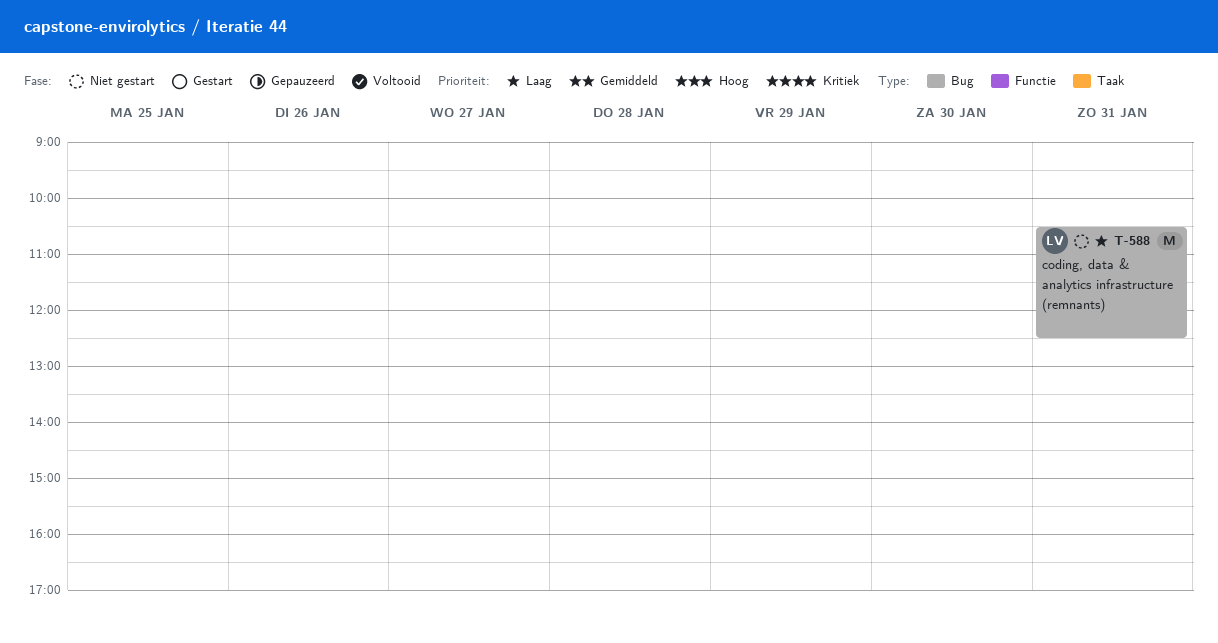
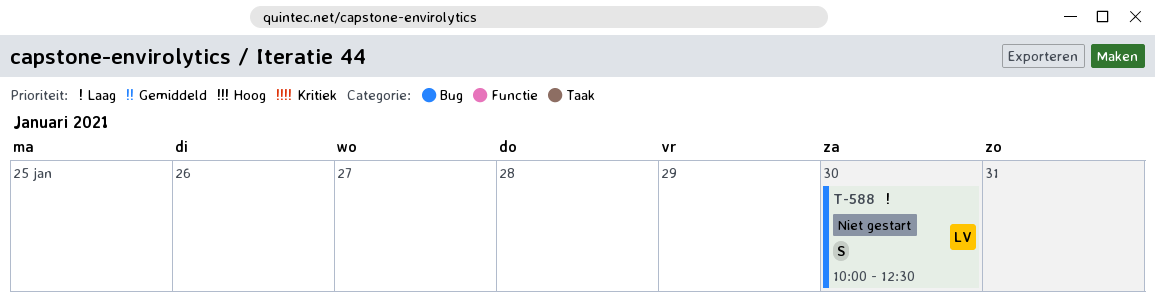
T-588, estimate: M -> S
T-588, day: Jan 31 -> Jan 30
T-588, begins: 10:30 -> 10:00

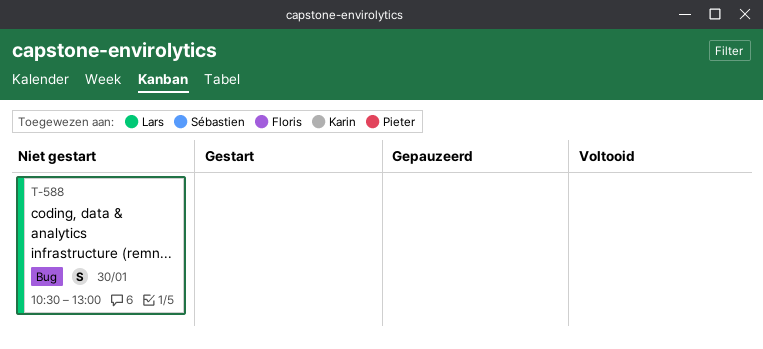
T-588, begins: 10:00 -> 10:30
T-588, ends: 12:30 -> 13:00

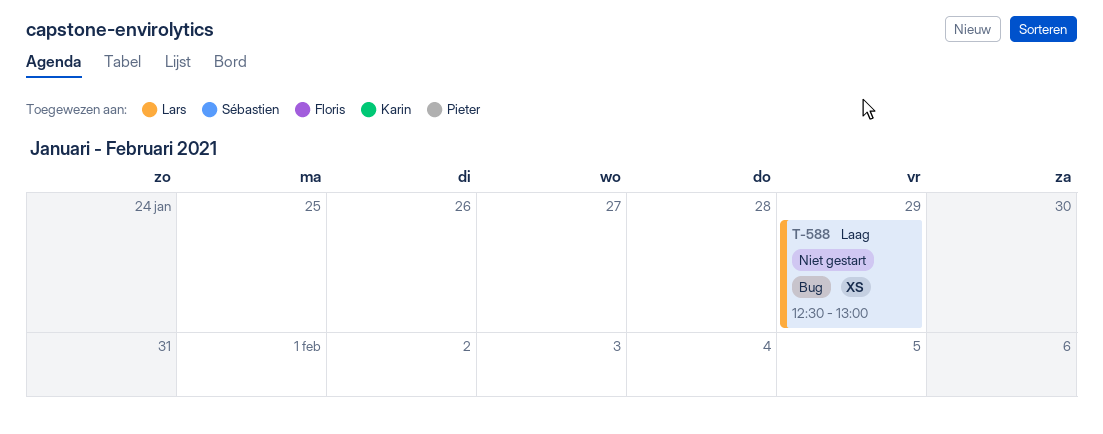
T-588, estimate: S -> XS
T-588, day: Jan 30 -> Jan 29
T-588, begins: 10:30 -> 12:30

